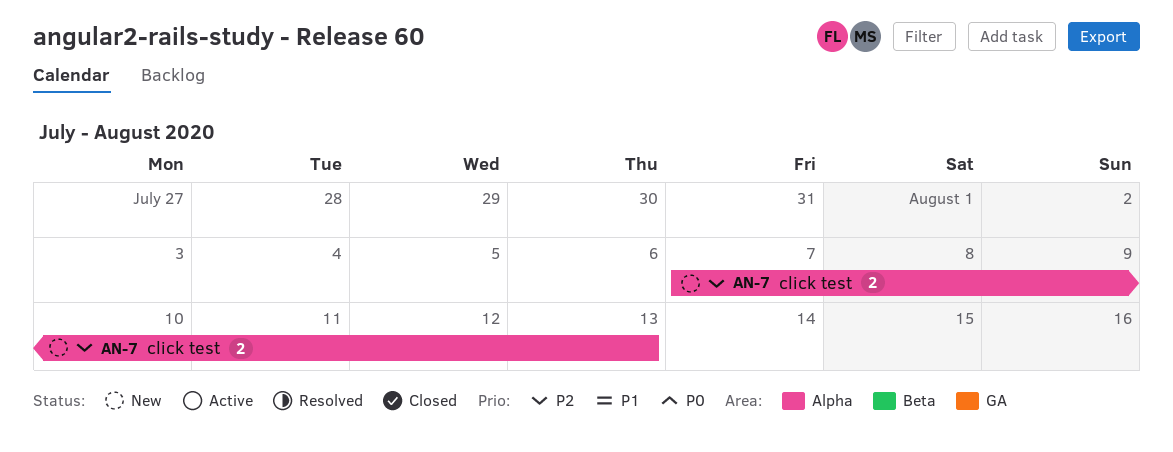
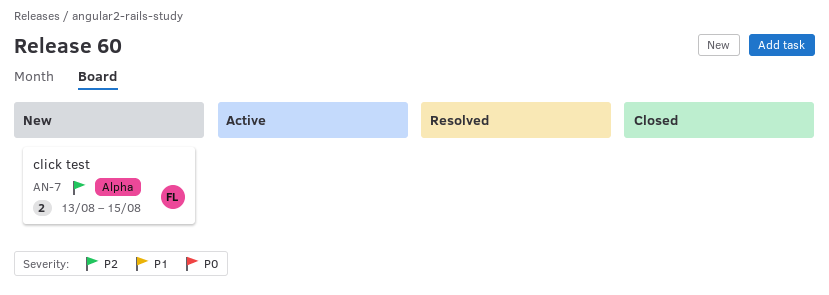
AN-7, start: Aug 7 -> Aug 13
AN-7, due: Aug 13 -> Aug 15

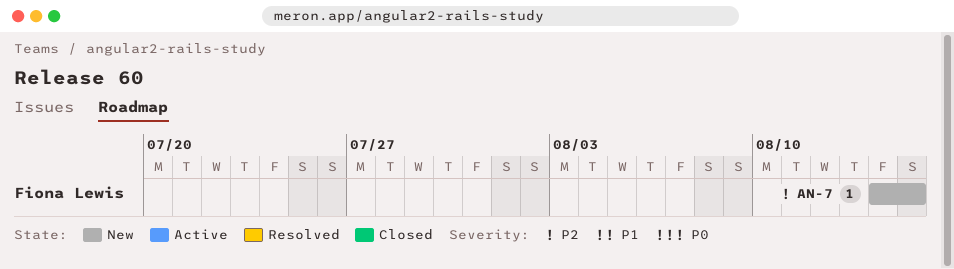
AN-7, estimate: 2 -> 1
AN-7, start: Aug 13 -> Aug 14

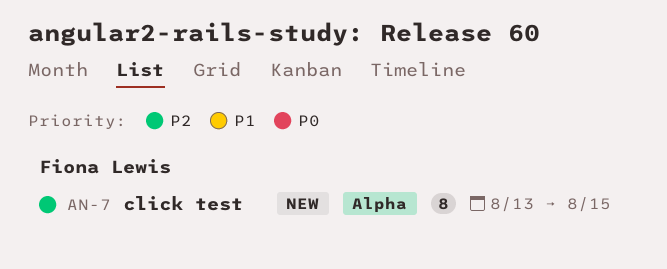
AN-7, estimate: 1 -> 8
AN-7, start: Aug 14 -> Aug 13

